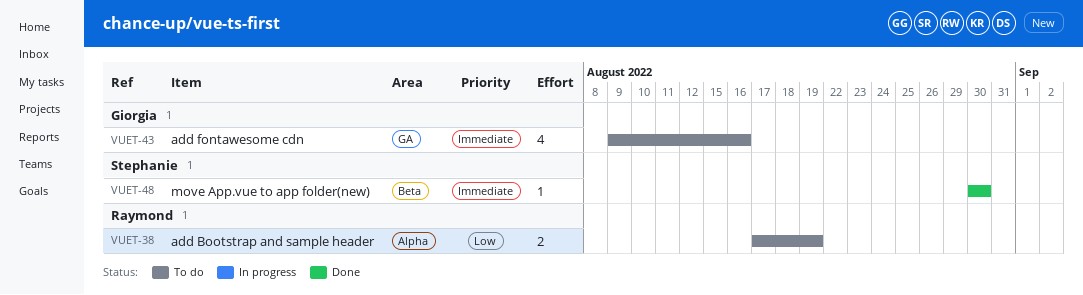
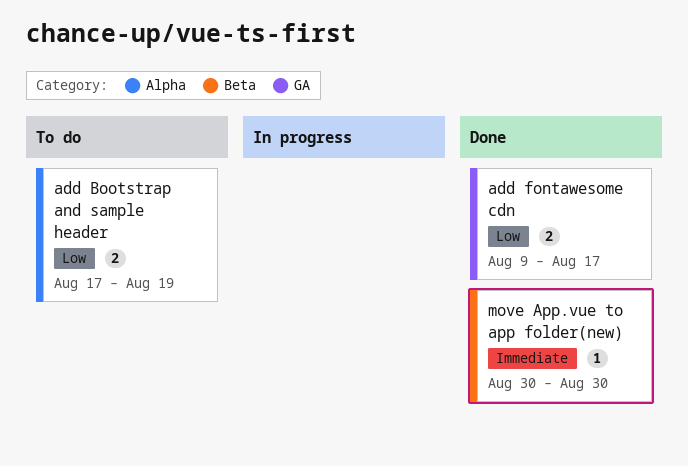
add fontawesome cdn, status: To do -> Done
add fontawesome cdn, priority: Immediate -> Low
add fontawesome cdn, estimate: 4 -> 2
add fontawesome cdn, due: Aug 16 -> Aug 17

